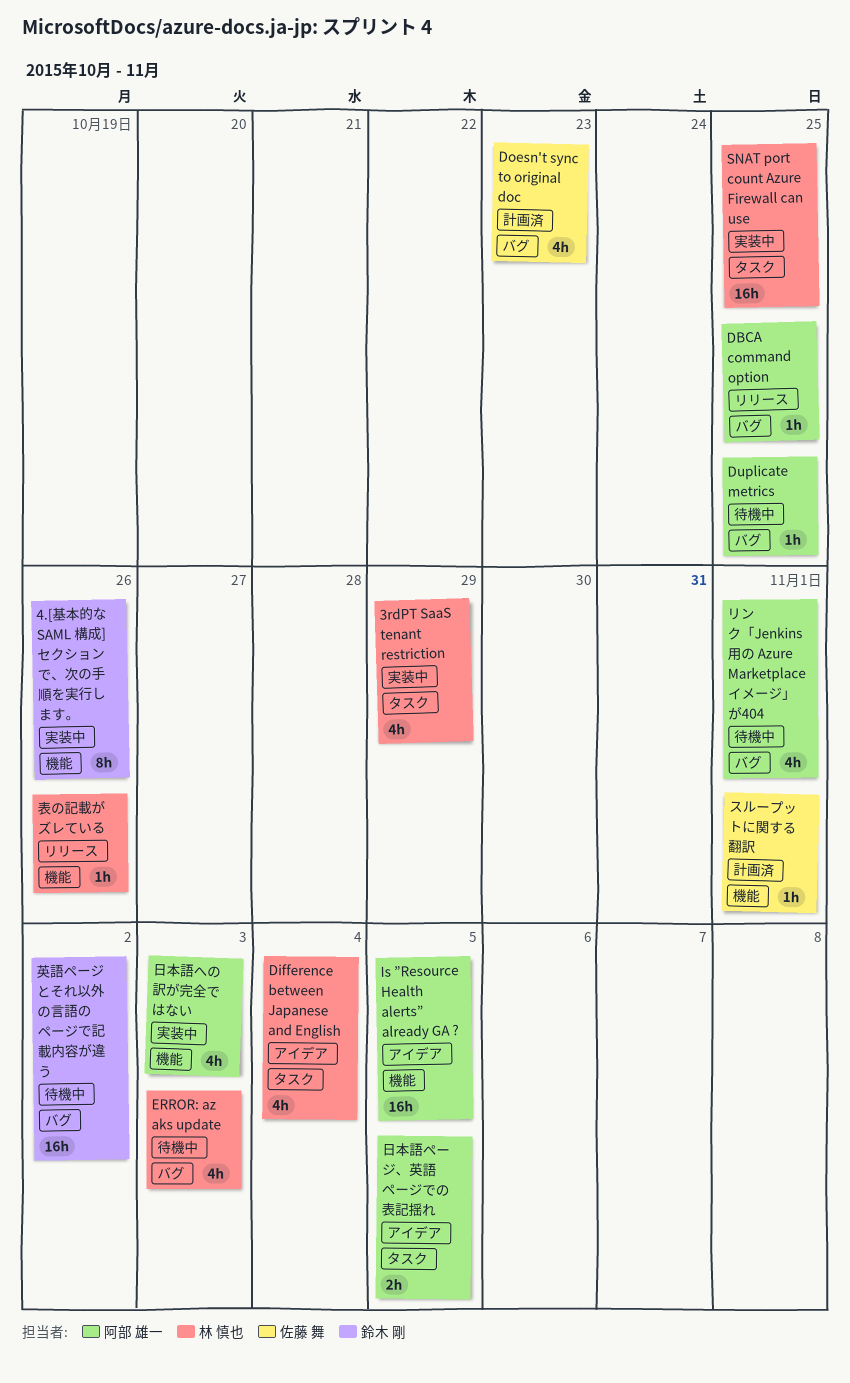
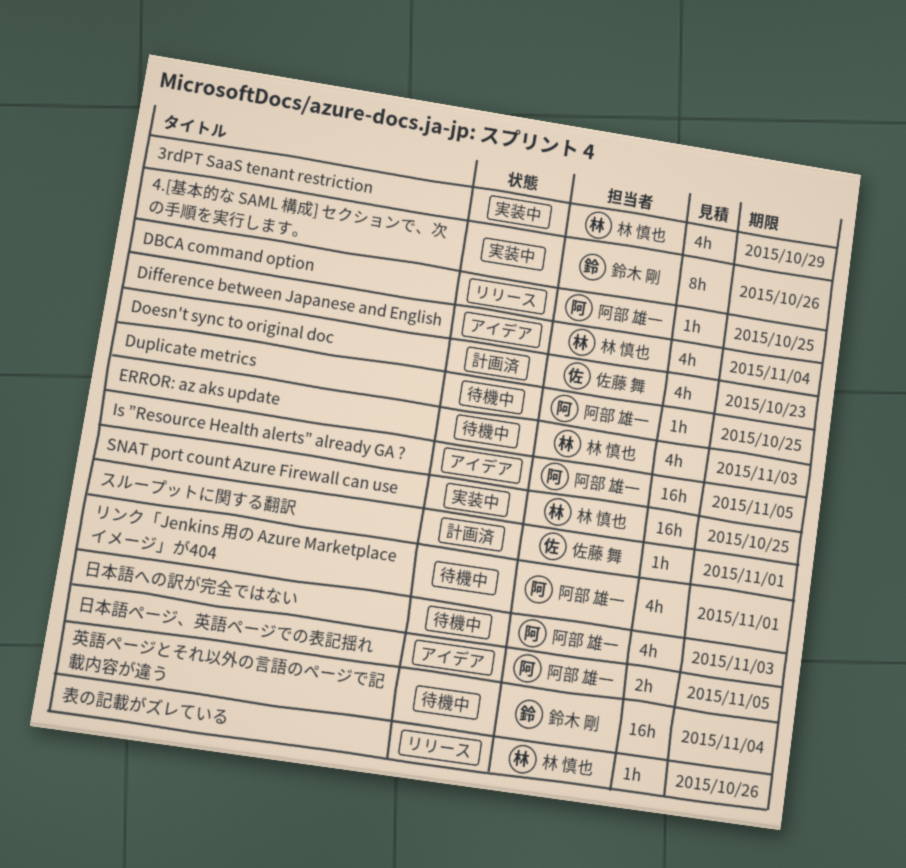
日本語への訳が完全ではない, status: 実装中 -> 待機中
英語ページとそれ以外の言語のページで記載内容が違う, due: Nov 2 -> Nov 4

